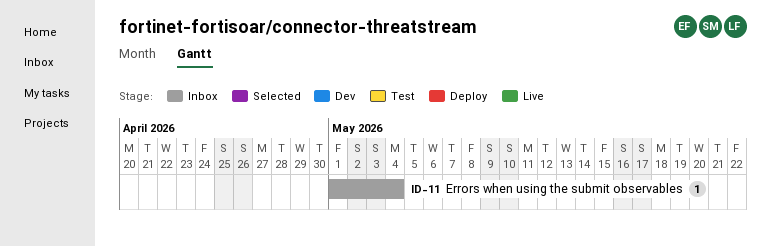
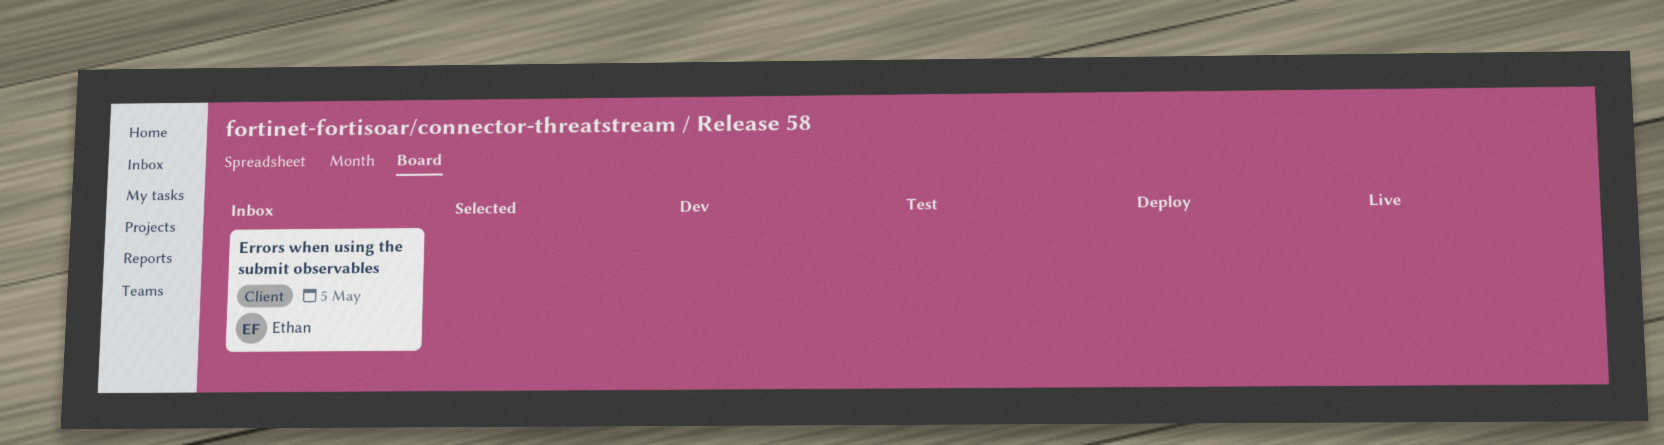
Errors when using the submit observables, due: May 4 -> May 5

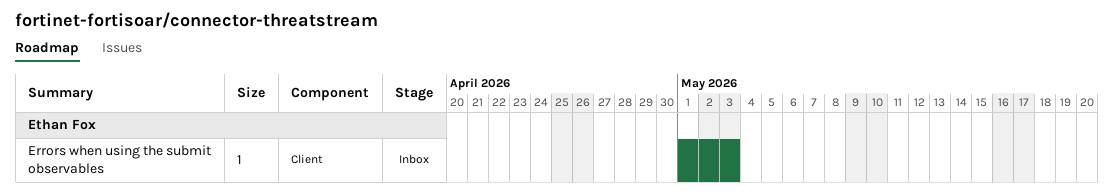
Errors when using the submit observables, due: May 5 -> May 3

